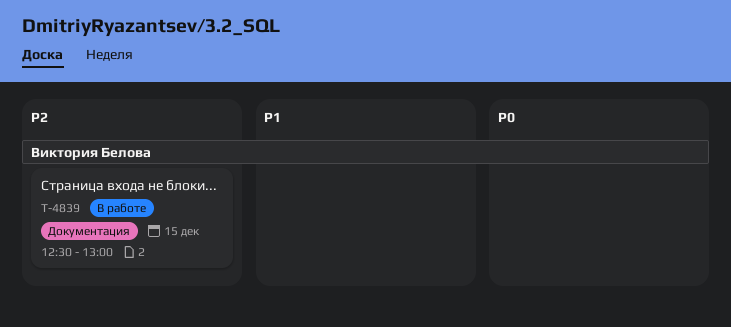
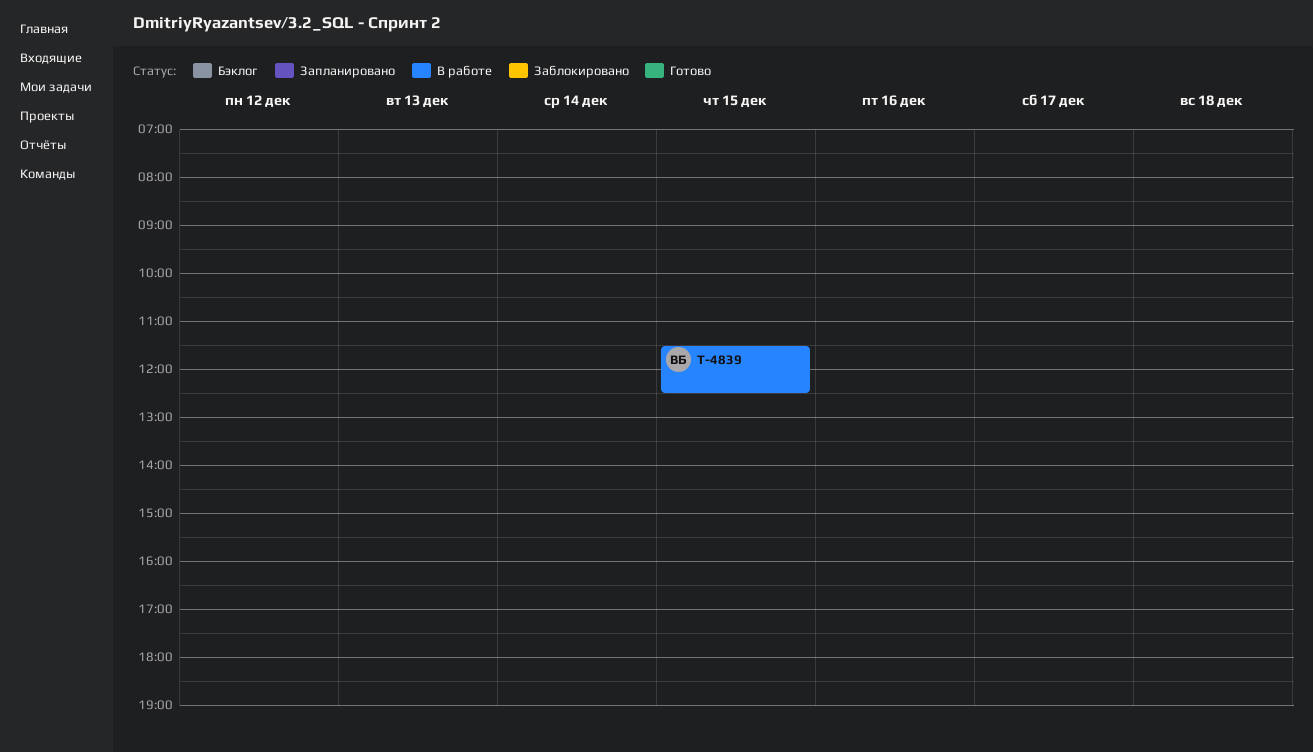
T-4839, begins: 12:30 -> 11:30
T-4839, ends: 13:00 -> 12:30

